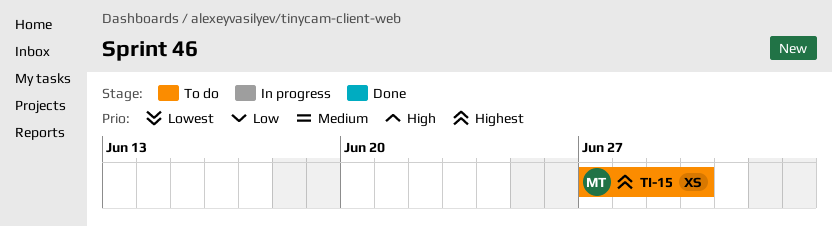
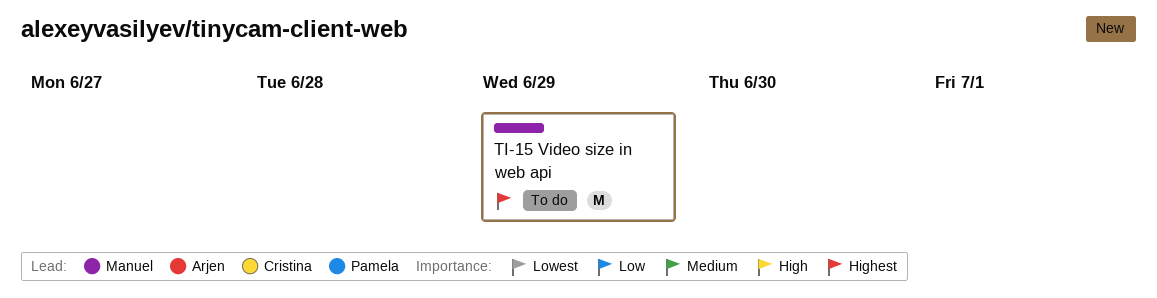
TI-15, estimate: XS -> M
TI-15, due: Jun 30 -> Jun 29

